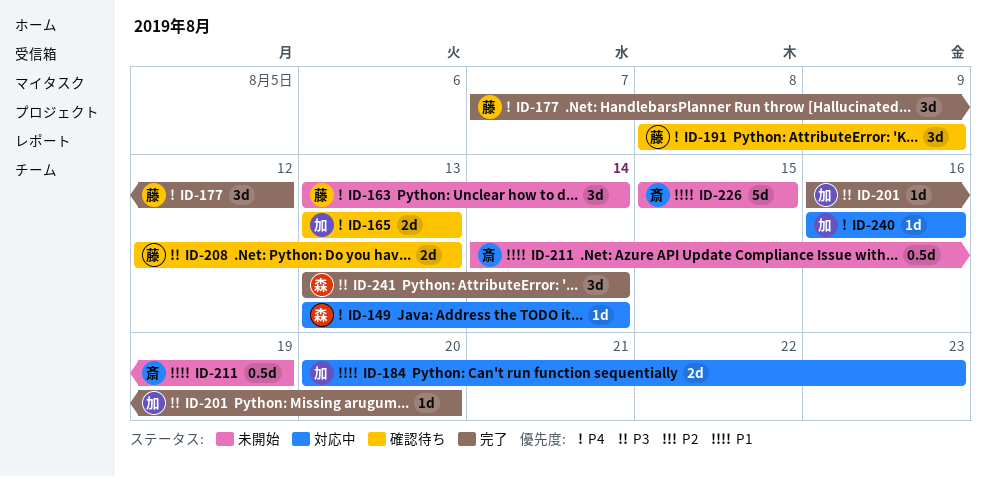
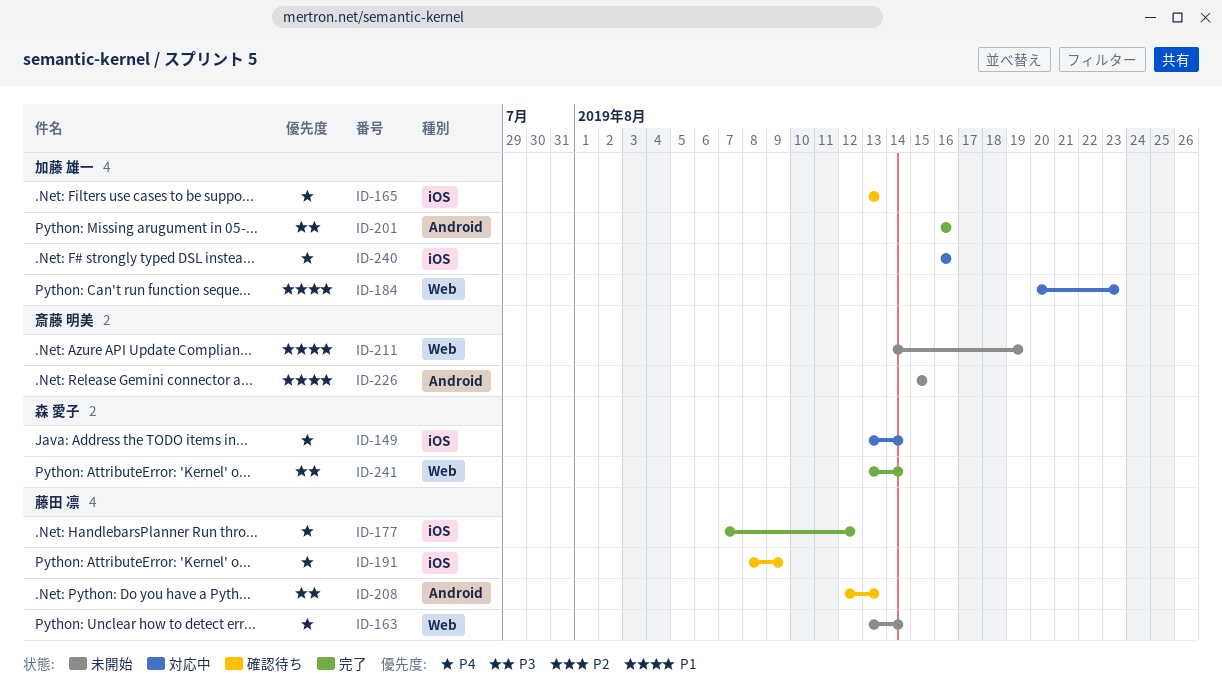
ID-201, due: Aug 20 -> Aug 16

